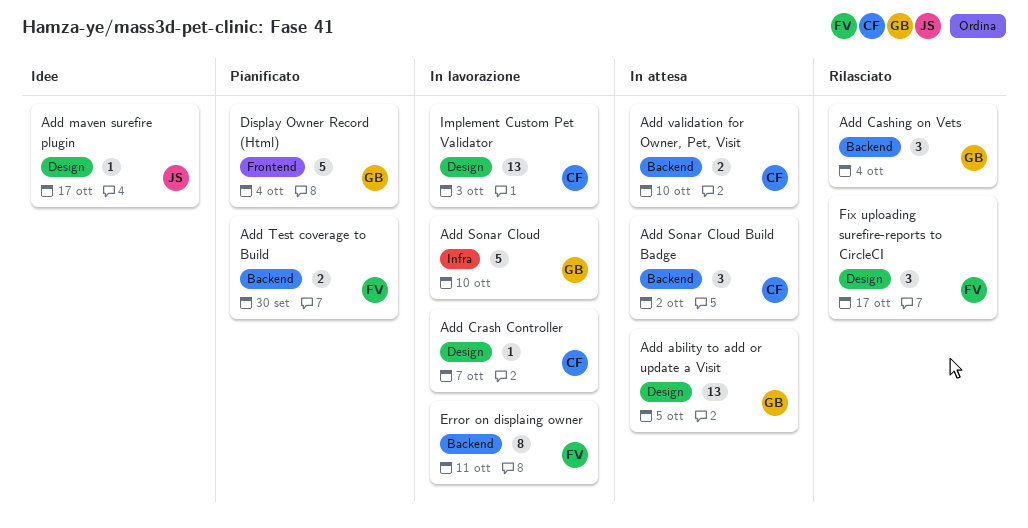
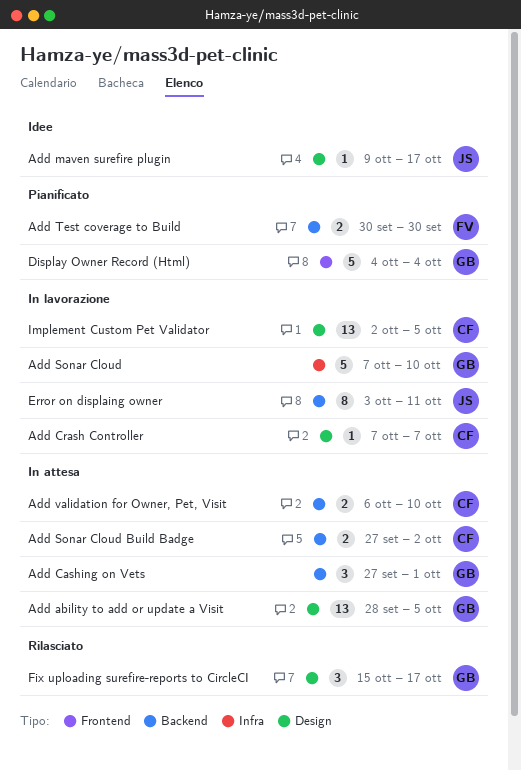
Add Cashing on Vets, status: Rilasciato -> In attesa
Add Cashing on Vets, due: Oct 4 -> Oct 1
Add Sonar Cloud Build Badge, estimate: 3 -> 2
Error on displaing owner, owner: FV -> JS
Fix uploading surefire-reports to CircleCI, owner: FV -> GB
Implement Custom Pet Validator, due: Oct 3 -> Oct 5

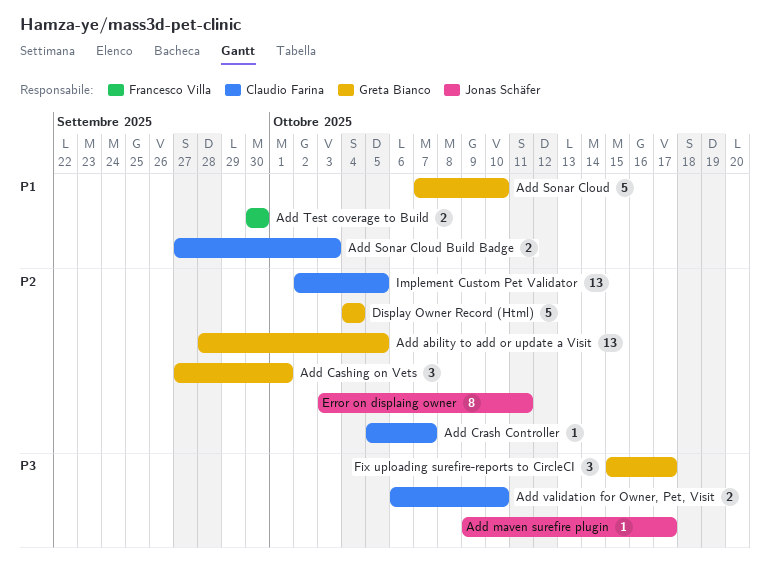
Add Crash Controller, start: Oct 7 -> Oct 5
Add Sonar Cloud Build Badge, due: Oct 2 -> Oct 3

